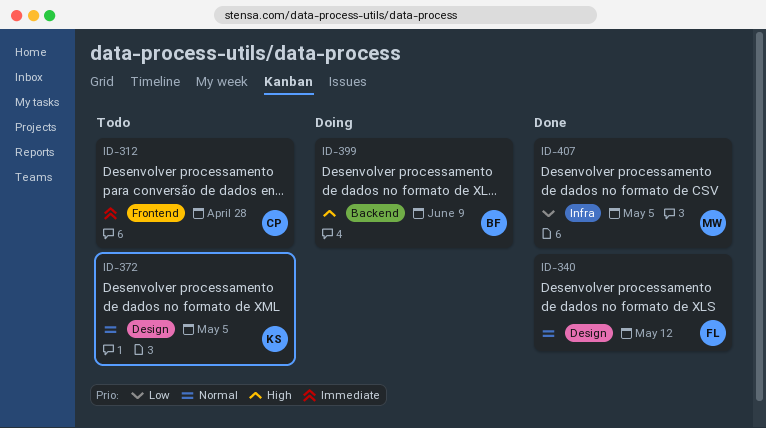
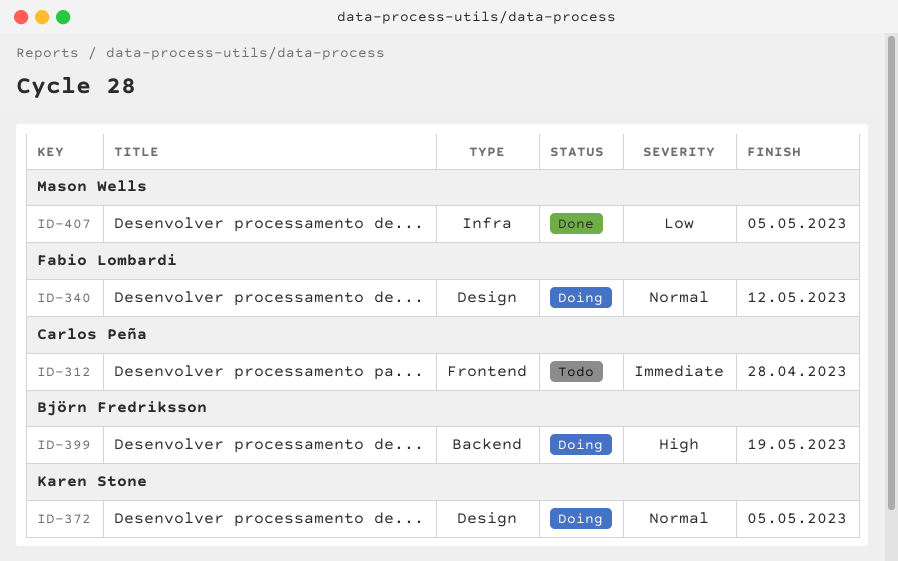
ID-340, status: Done -> Doing
ID-372, status: Todo -> Doing
ID-399, due: Jun 9 -> May 19

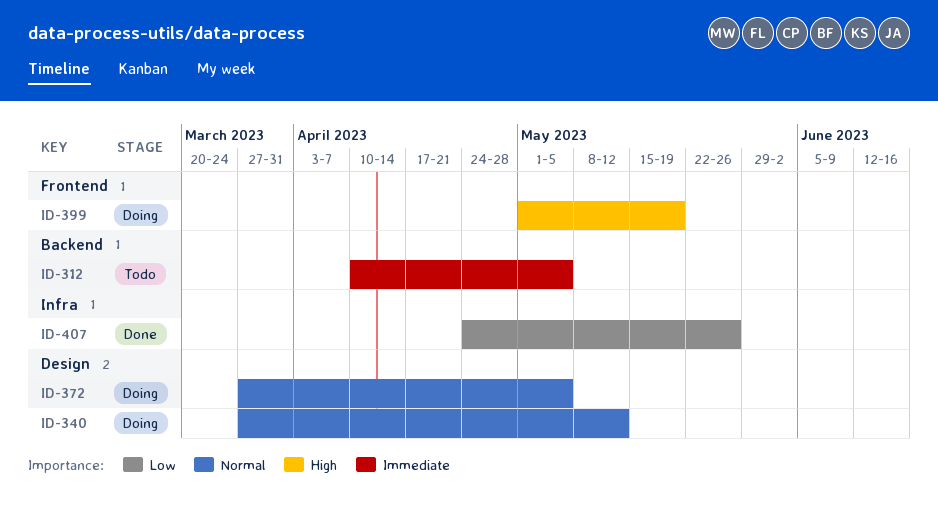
ID-312, label: Frontend -> Backend
ID-312, due: Apr 28 -> May 5
ID-399, label: Backend -> Frontend
ID-407, due: May 5 -> May 26

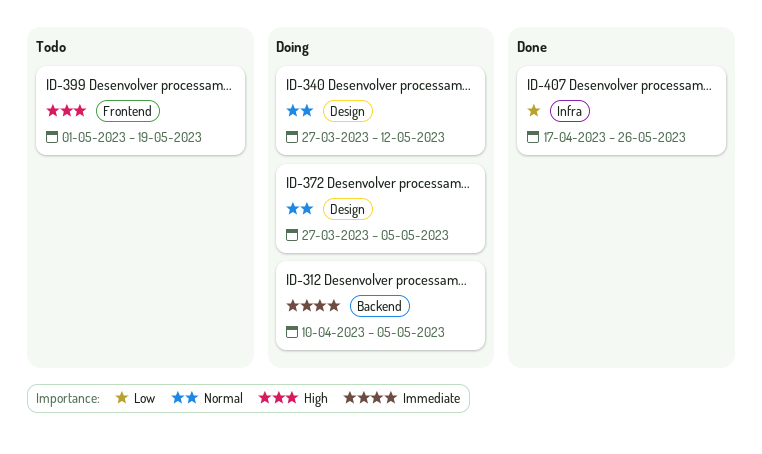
ID-312, status: Todo -> Doing
ID-399, status: Doing -> Todo
ID-407, start: Apr 24 -> Apr 17

